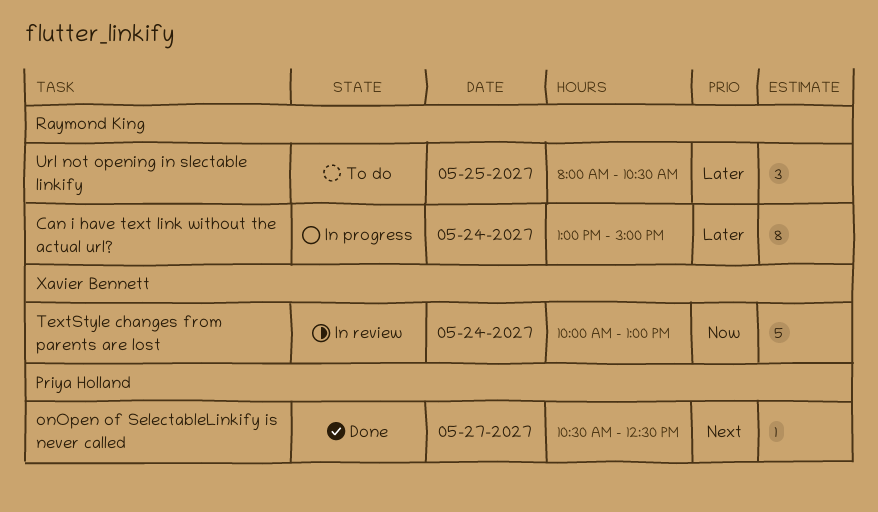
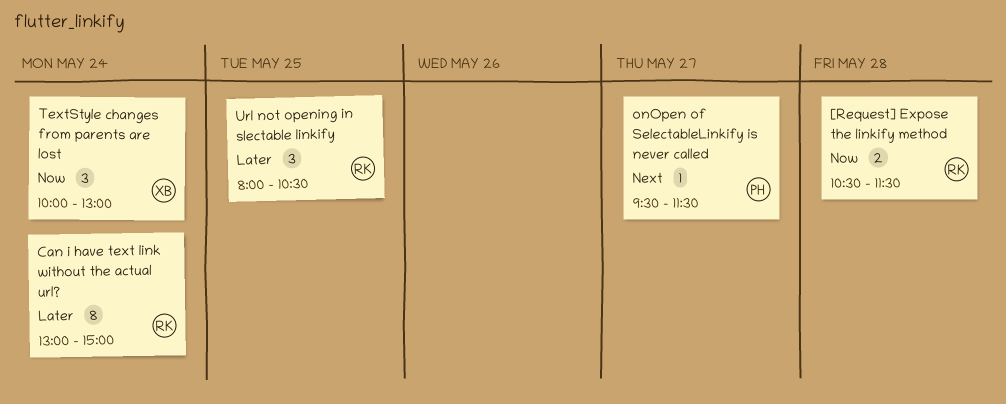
[Request] Expose the linkify method: none -> present
onOpen of SelectableLinkify is never called, begins: 10:30 -> 09:30
onOpen of SelectableLinkify is never called, ends: 12:30 -> 11:30
TextStyle changes from parents are lost, estimate: 5 -> 3

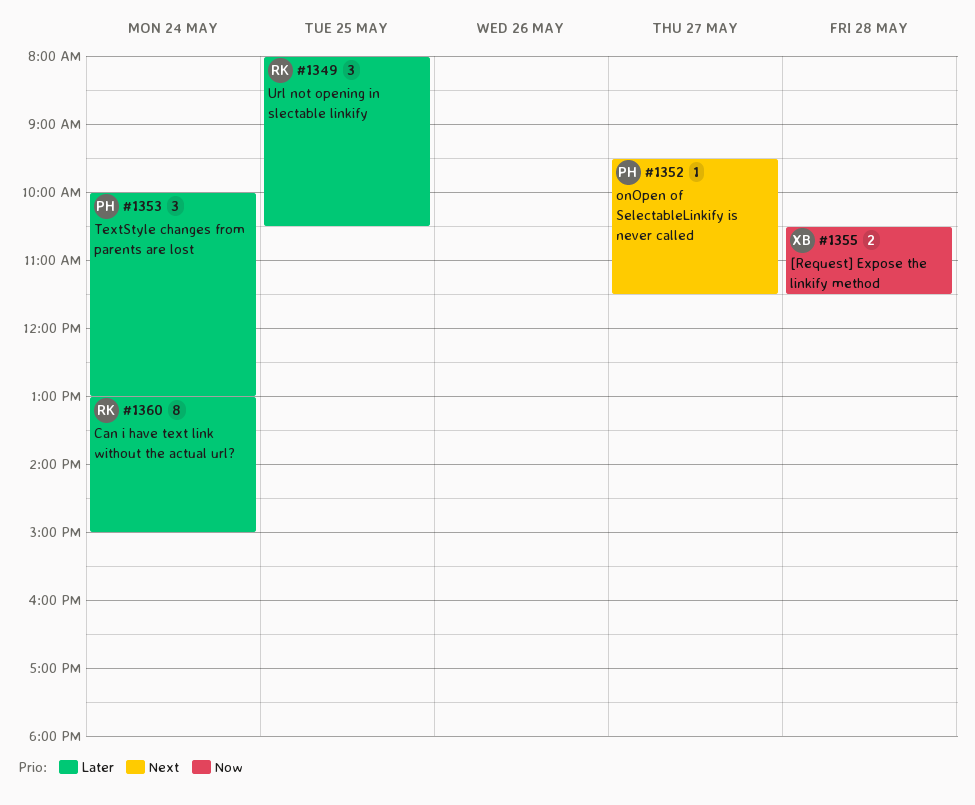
[Request] Expose the linkify method, owner: RK -> XB
TextStyle changes from parents are lost, owner: XB -> PH
TextStyle changes from parents are lost, priority: Now -> Later

